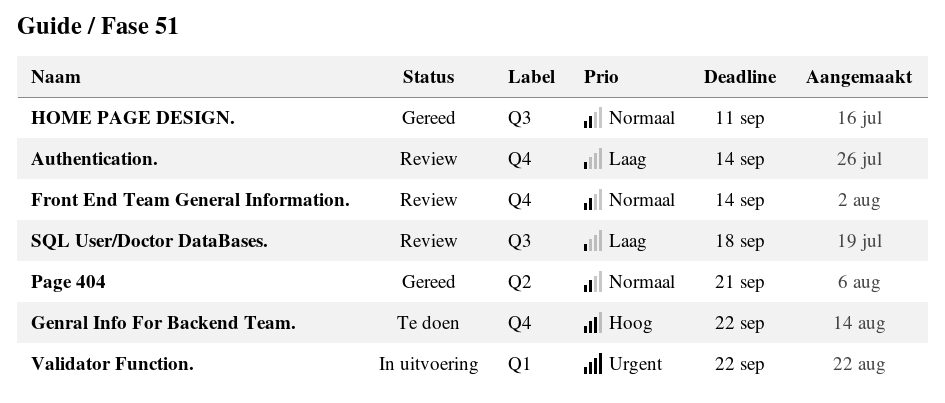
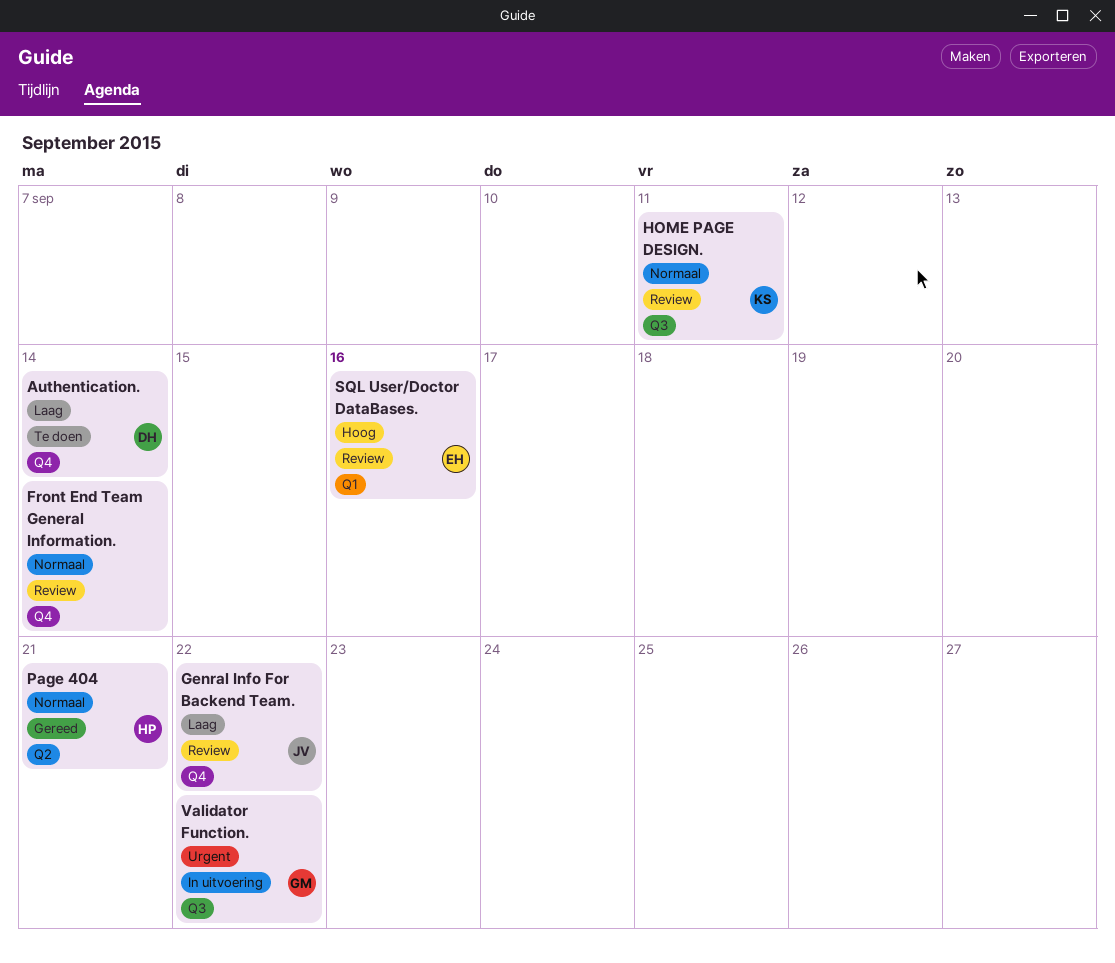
Authentication., status: Review -> Te doen
Genral Info For Backend Team., status: Te doen -> Review
Genral Info For Backend Team., priority: Hoog -> Laag
HOME PAGE DESIGN., status: Gereed -> Review
SQL User/Doctor DataBases., priority: Laag -> Hoog
SQL User/Doctor DataBases., label: Q3 -> Q1
SQL User/Doctor DataBases., due: Sep 18 -> Sep 16
Validator Function., label: Q1 -> Q3

